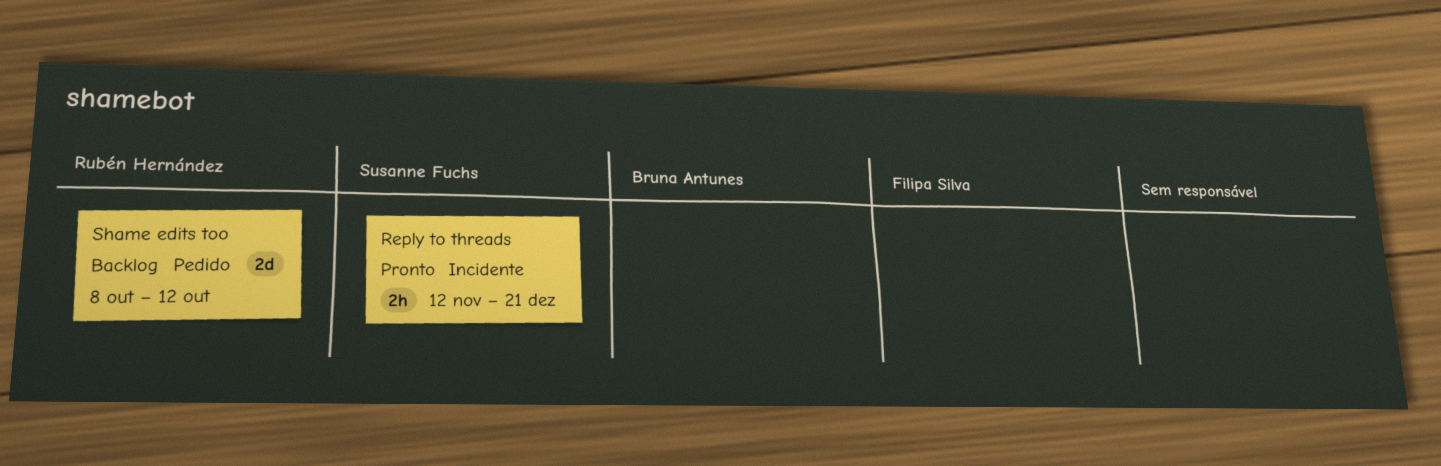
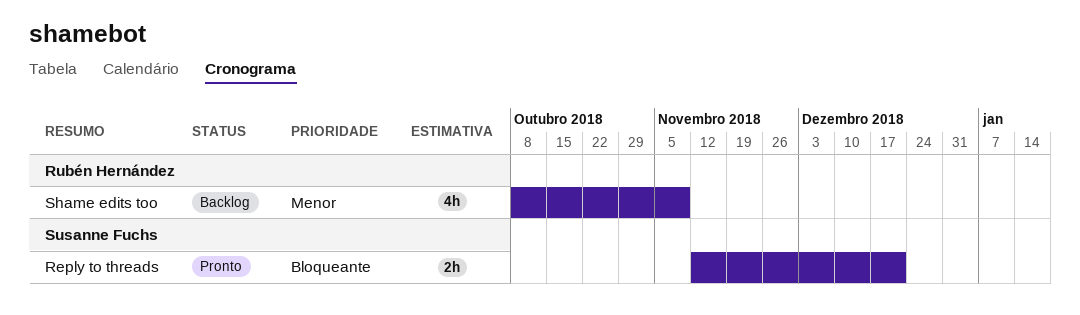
Shame edits too, estimate: 2d -> 4h
Shame edits too, due: Oct 12 -> Nov 9

